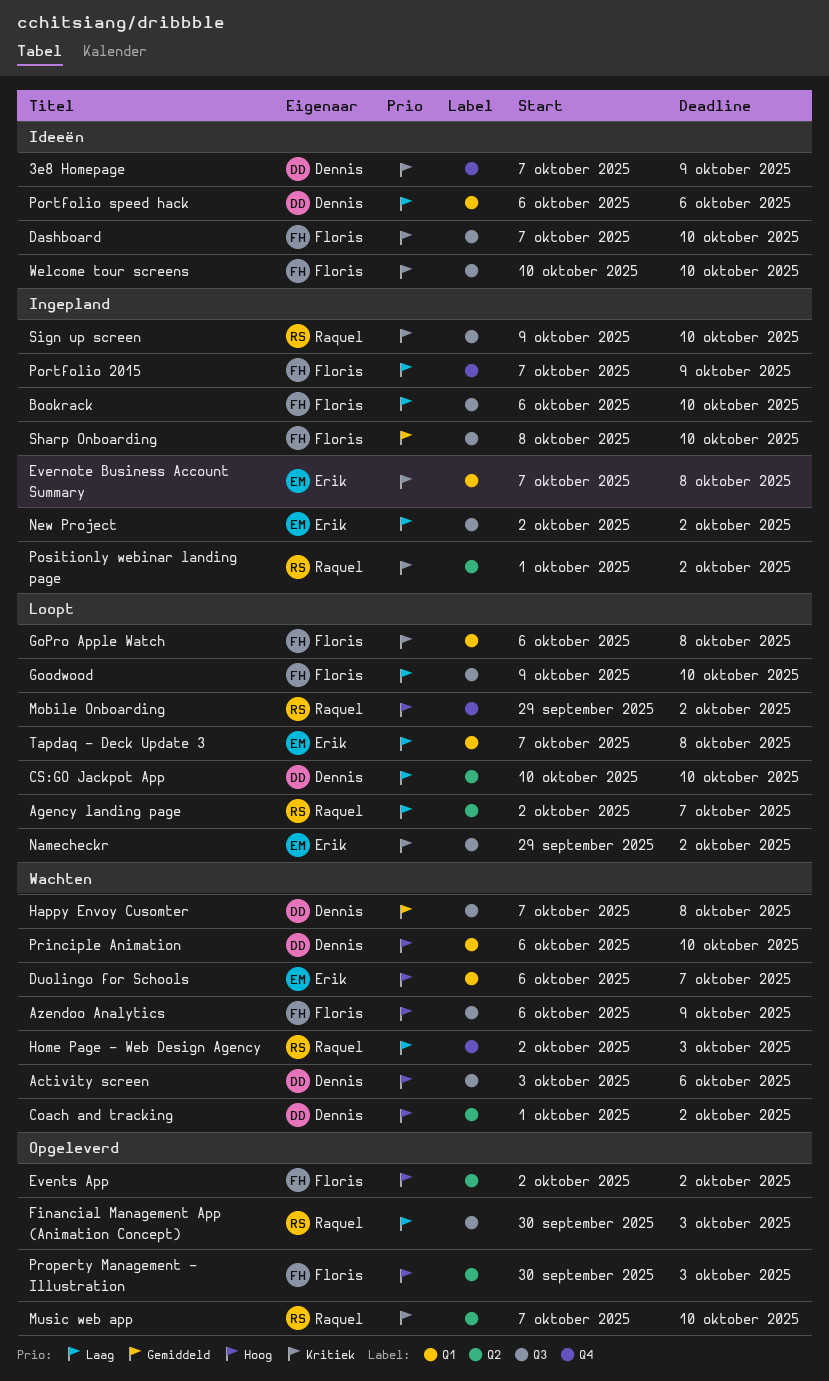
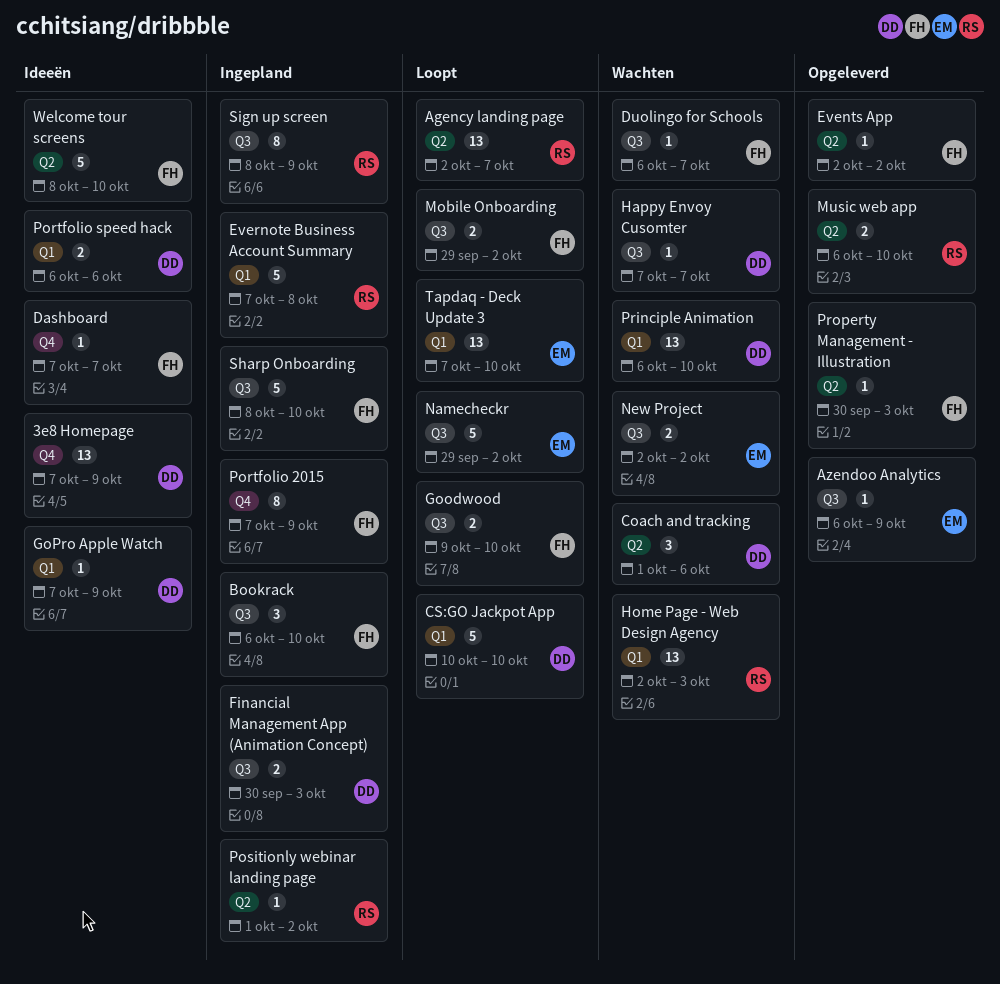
Activity screen: present -> none
Azendoo Analytics, status: Wachten -> Opgeleverd
Azendoo Analytics, owner: Floris -> Erik
Coach and tracking, due: Oct 2 -> Oct 6
CS:GO Jackpot App, label: Q2 -> Q1
Dashboard, label: Q3 -> Q4
Dashboard, due: Oct 10 -> Oct 7
Duolingo for Schools, owner: Erik -> Floris
Duolingo for Schools, label: Q1 -> Q3
Evernote Business Account Summary, owner: Erik -> Raquel
Financial Management App (Animation Concept), status: Opgeleverd -> Ingepland
Financial Management App (Animation Concept), owner: Raquel -> Dennis
GoPro Apple Watch, status: Loopt -> Ideeën
GoPro Apple Watch, owner: Floris -> Dennis
GoPro Apple Watch, start: Oct 6 -> Oct 7
GoPro Apple Watch, due: Oct 8 -> Oct 9
Happy Envoy Cusomter, due: Oct 8 -> Oct 7
Home Page - Web Design Agency, label: Q4 -> Q1
Mobile Onboarding, owner: Raquel -> Floris
Mobile Onboarding, label: Q4 -> Q3
Music web app, start: Oct 7 -> Oct 6
New Project, status: Ingepland -> Wachten
Sign up screen, start: Oct 9 -> Oct 8
Sign up screen, due: Oct 10 -> Oct 9
Tapdaq - Deck Update 3, due: Oct 8 -> Oct 10
Welcome tour screens, label: Q3 -> Q2
Welcome tour screens, start: Oct 10 -> Oct 8

